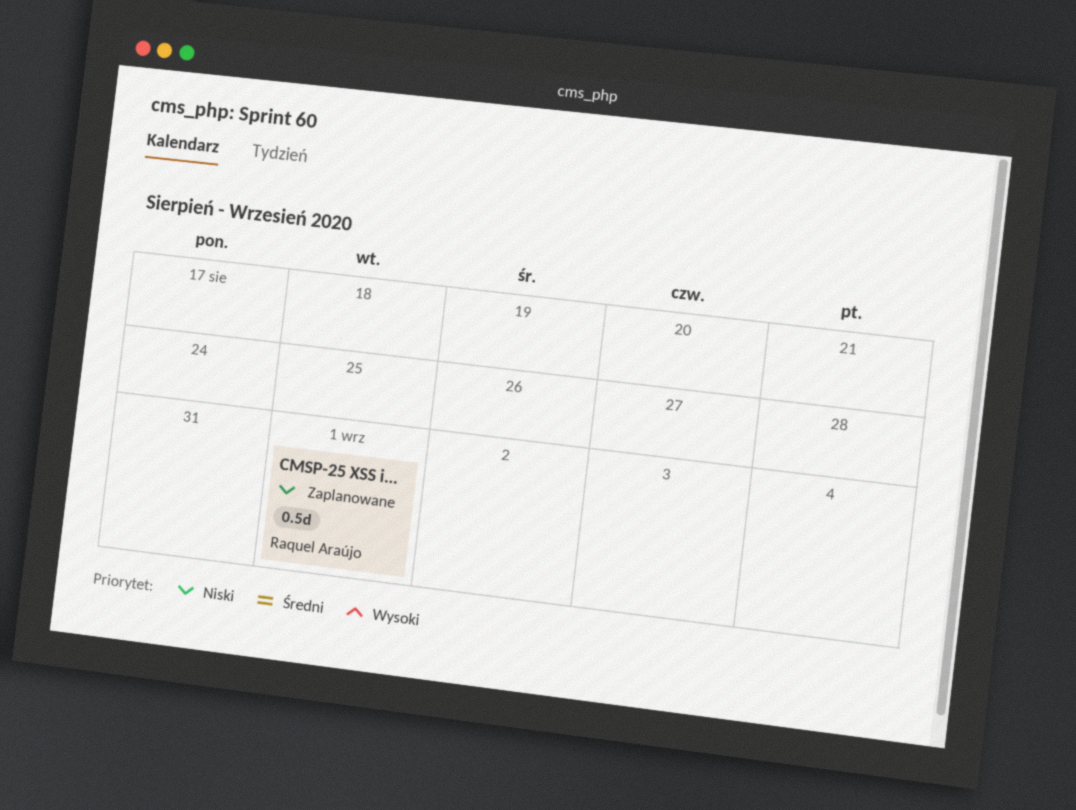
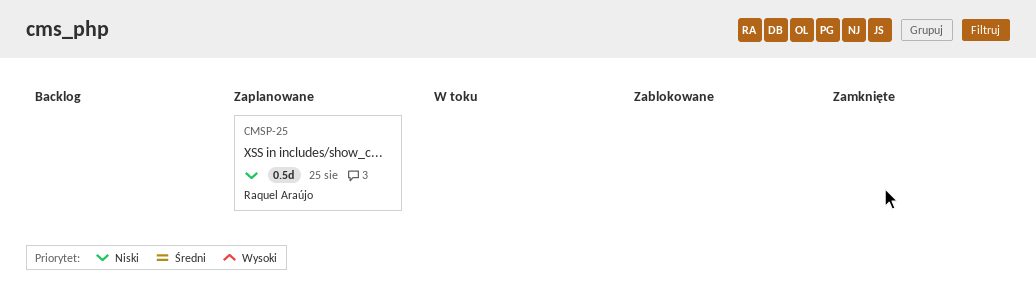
CMSP-25, due: Sep 1 -> Aug 25

